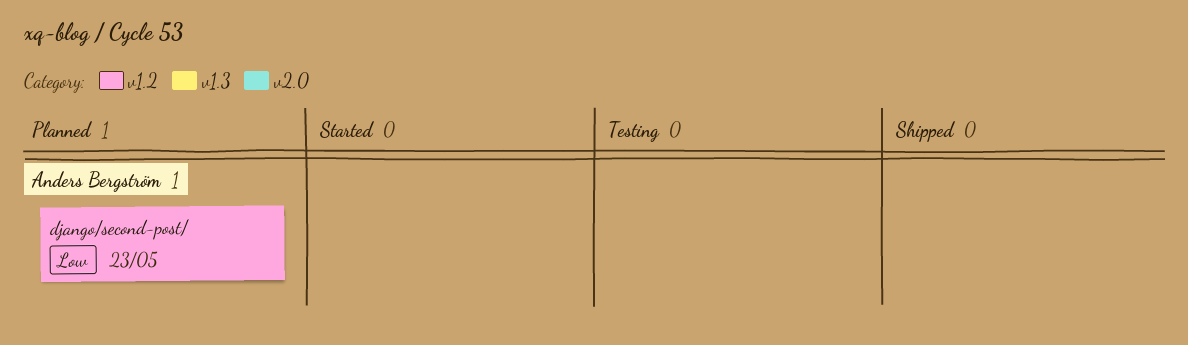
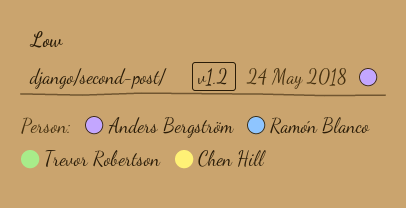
django/second-post/, due: May 23 -> May 24

